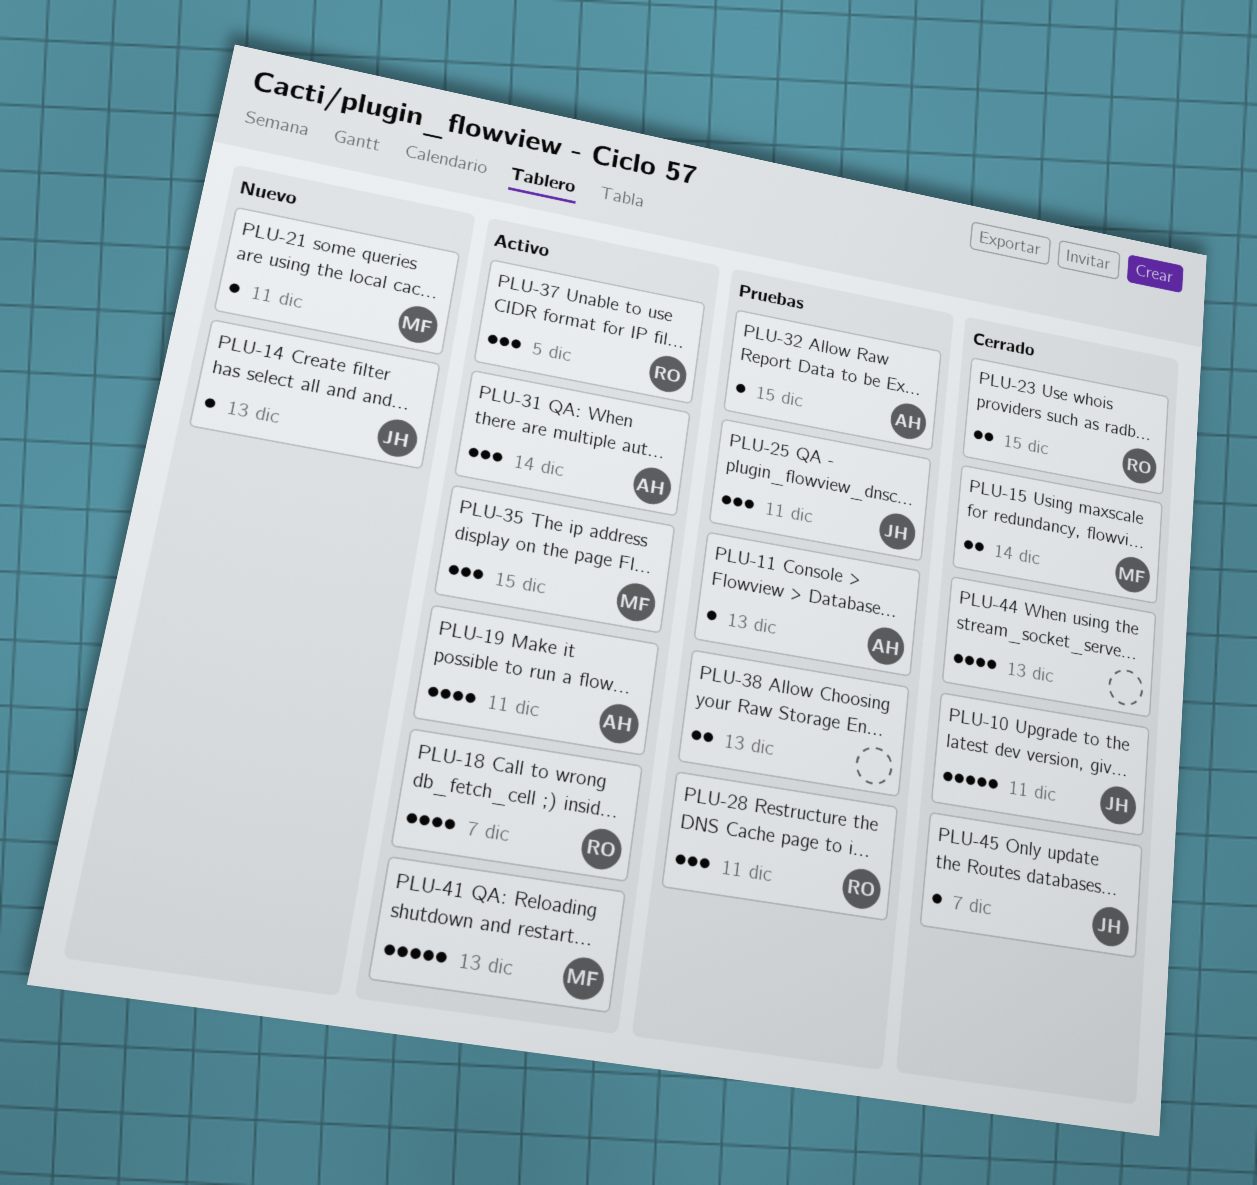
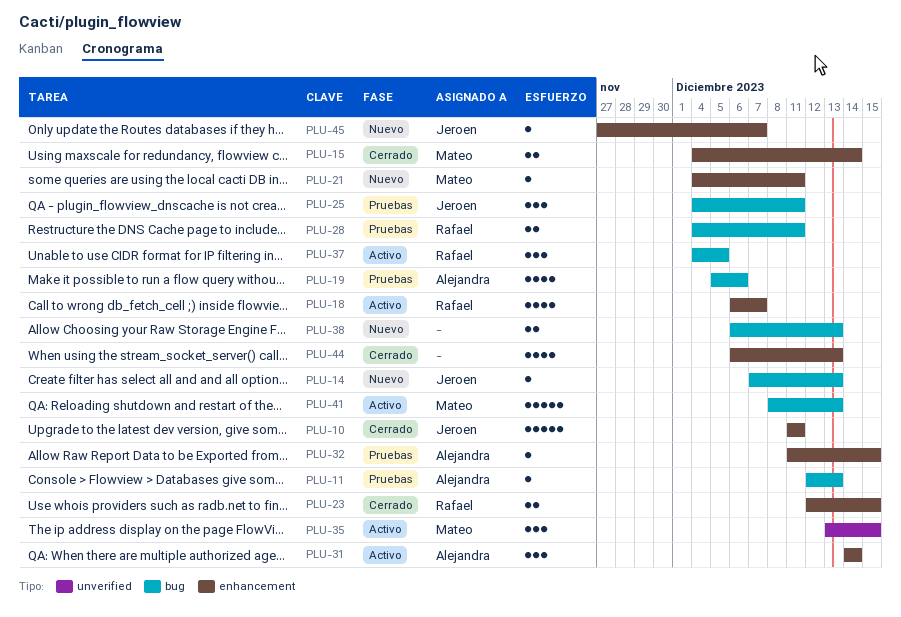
PLU-19, status: Activo -> Pruebas
PLU-19, due: Dec 11 -> Dec 6
PLU-28, estimate: 3 -> 2
PLU-38, status: Pruebas -> Nuevo
PLU-45, status: Cerrado -> Nuevo

